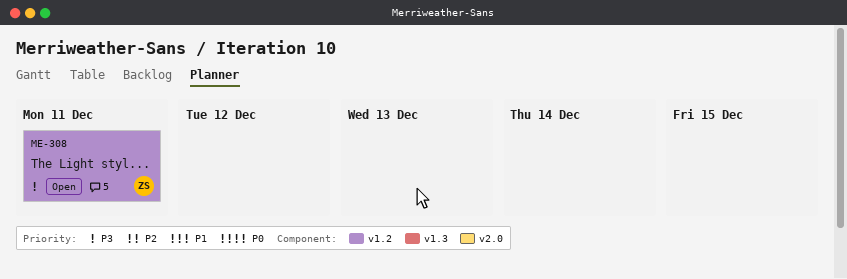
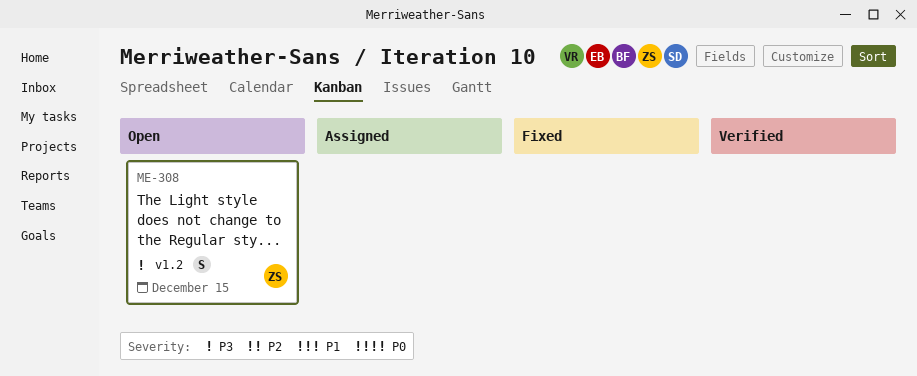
ME-308, due: Dec 11 -> Dec 15

